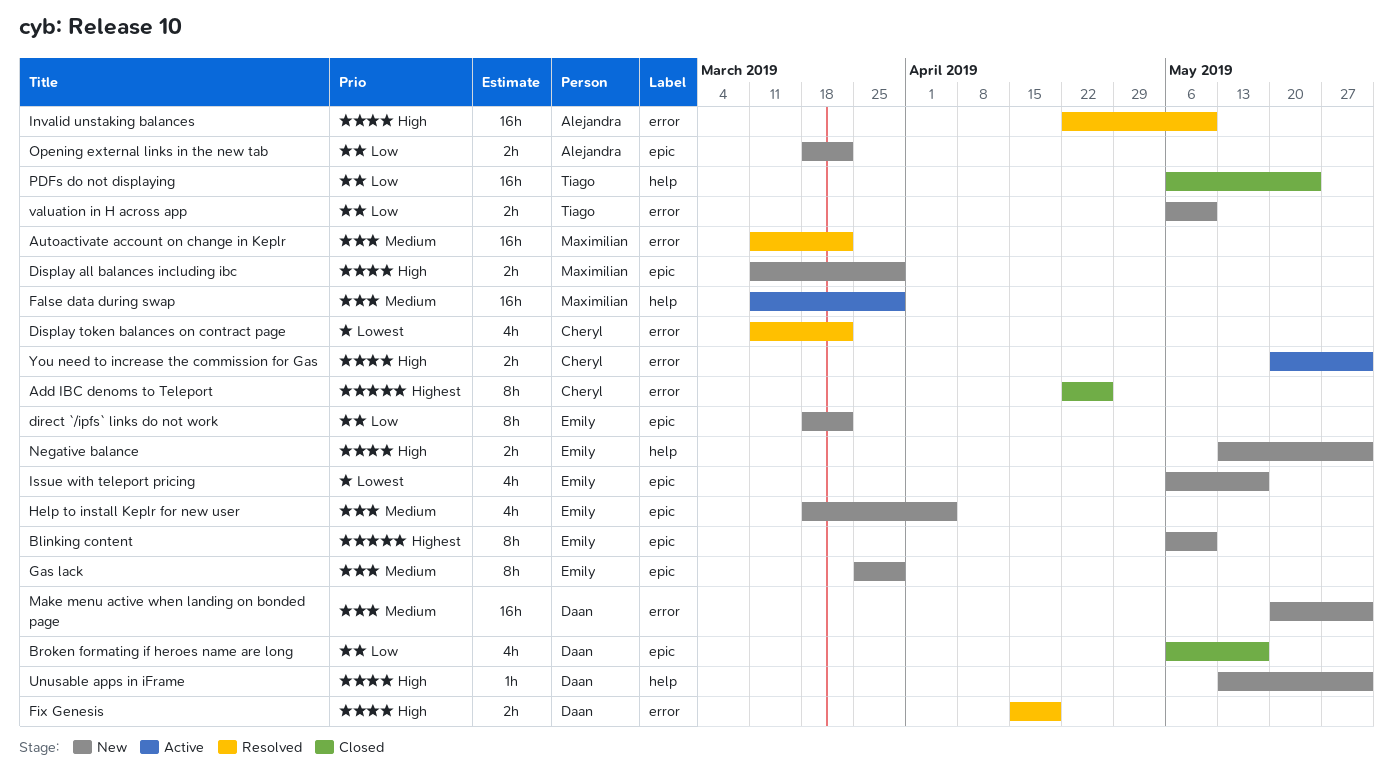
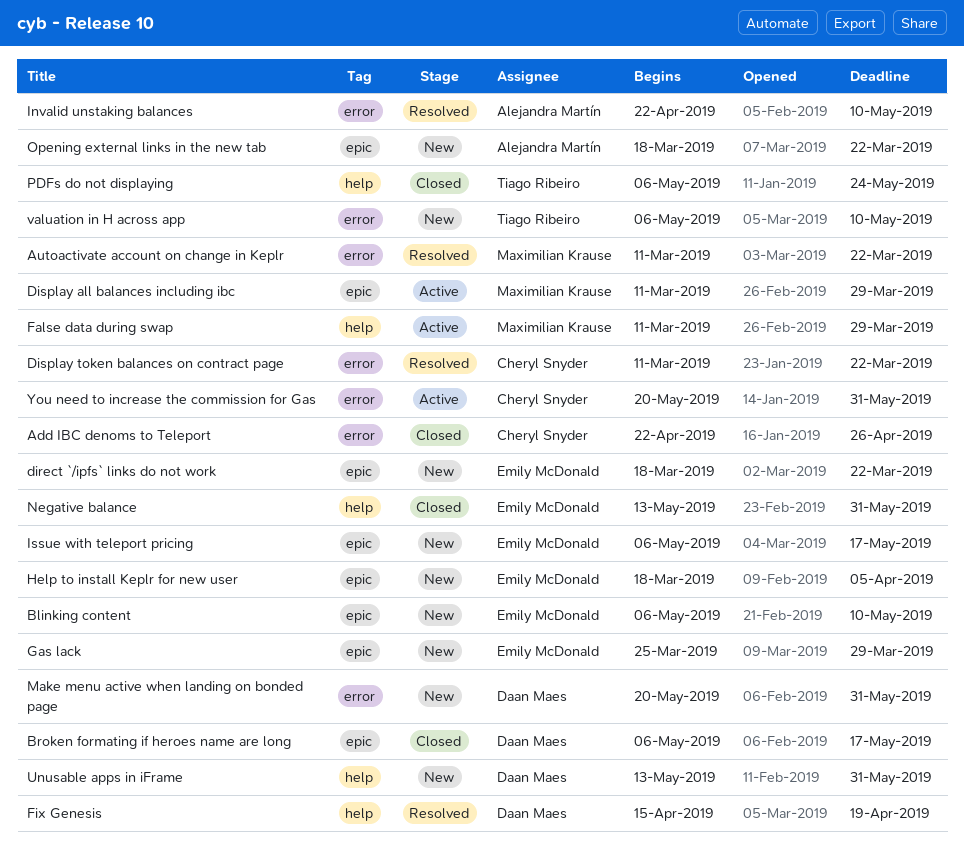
Display all balances including ibc, status: New -> Active
Fix Genesis, label: error -> help
Negative balance, status: New -> Closed

